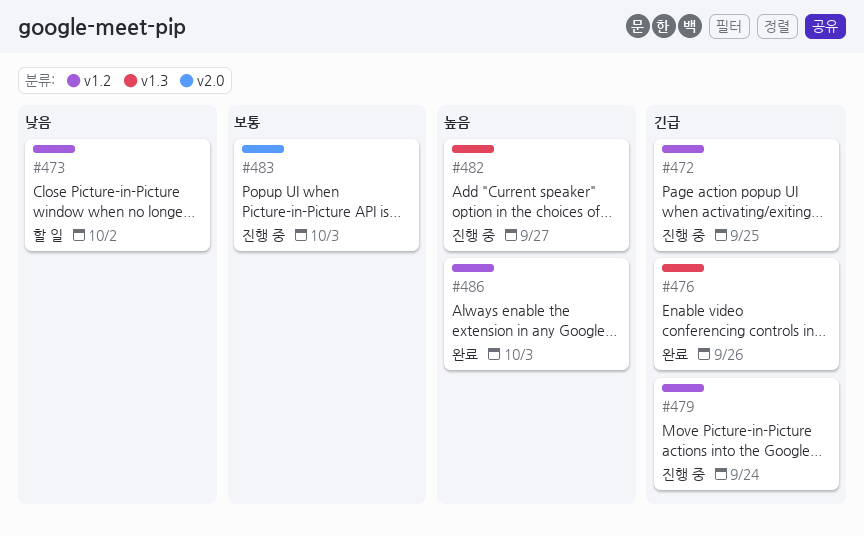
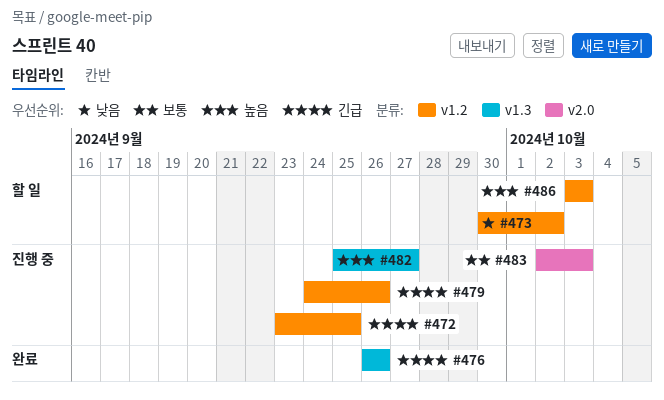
#479, due: Sep 24 -> Sep 26
#486, status: 완료 -> 할 일

